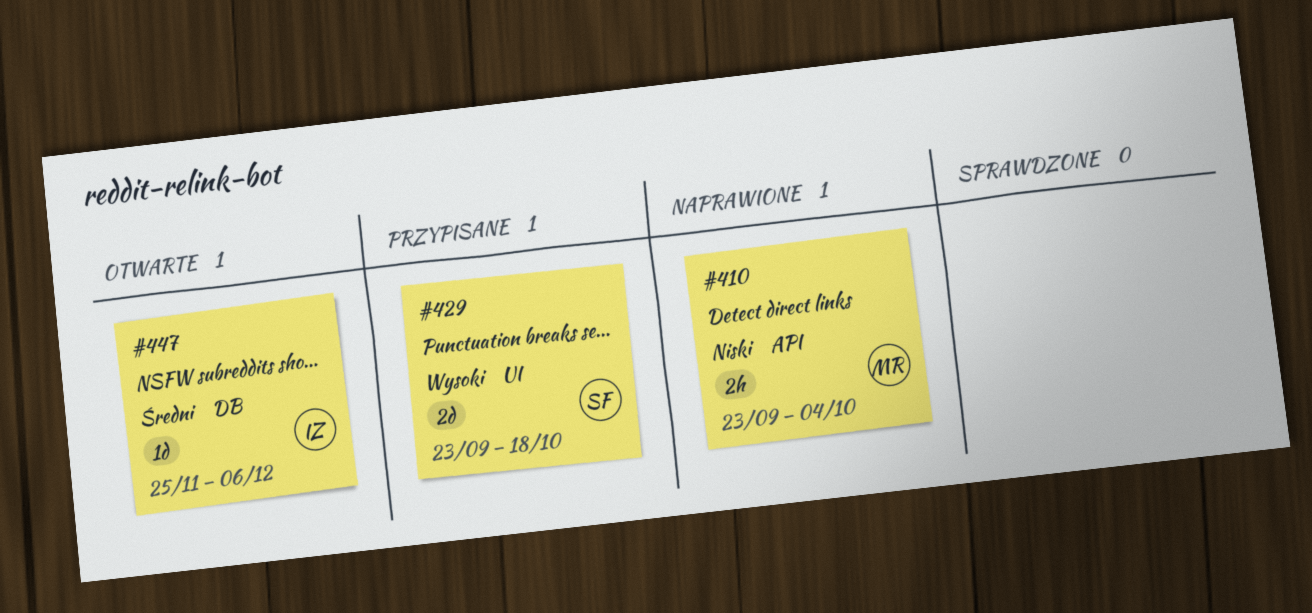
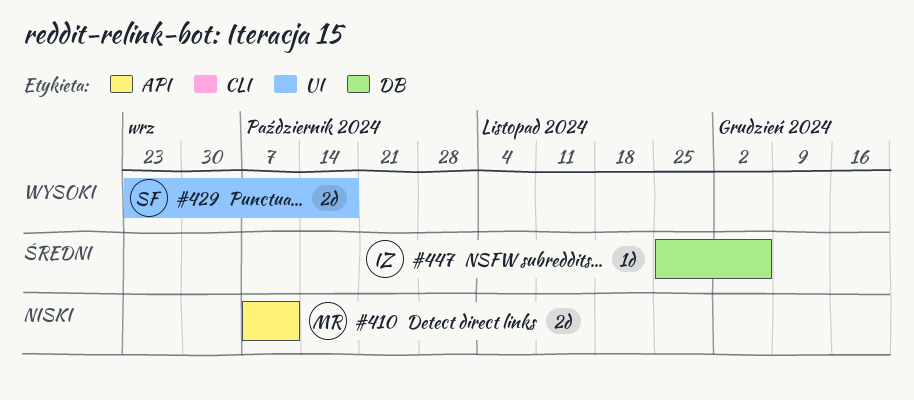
#410, estimate: 2h -> 2d
#410, start: Sep 23 -> Oct 7
#410, due: Oct 4 -> Oct 11

